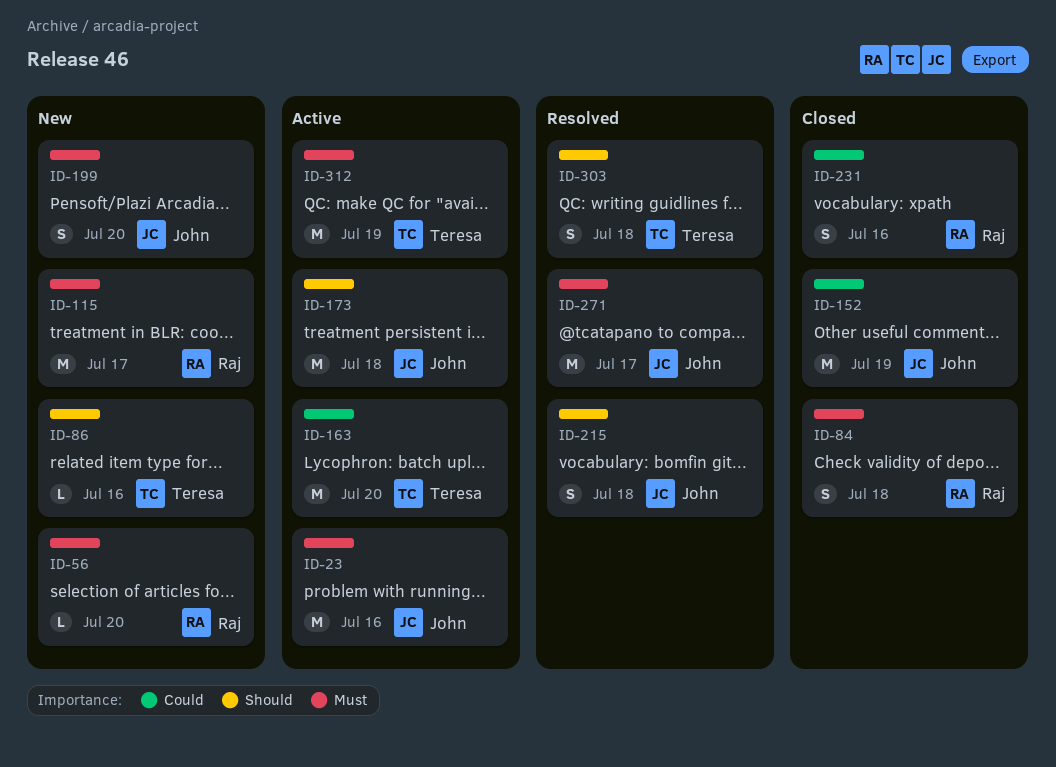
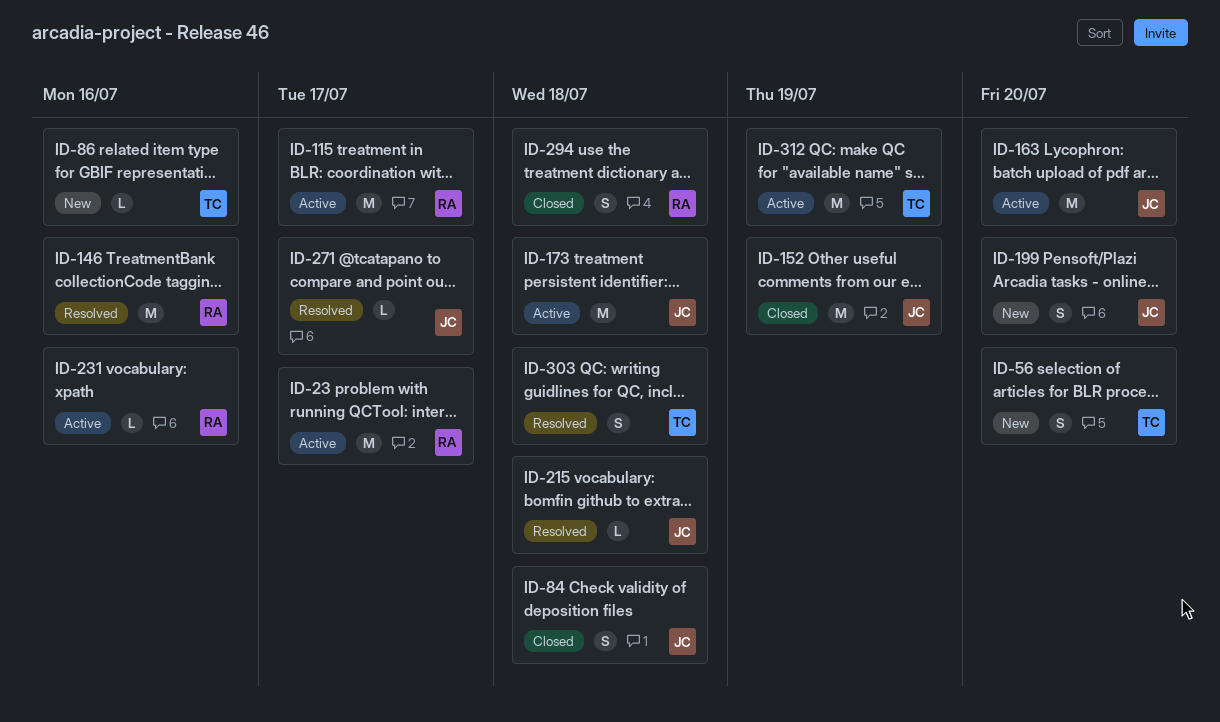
ID-23, owner: John -> Raj
ID-23, due: Jul 16 -> Jul 17
ID-56, owner: Raj -> Teresa
ID-56, estimate: L -> S
ID-84, owner: Raj -> John
ID-115, status: New -> Active
ID-146: none -> present
ID-163, owner: Teresa -> John
ID-215, estimate: S -> L
ID-231, status: Closed -> Active
ID-231, estimate: S -> L
ID-271, estimate: M -> L
ID-294: none -> present

